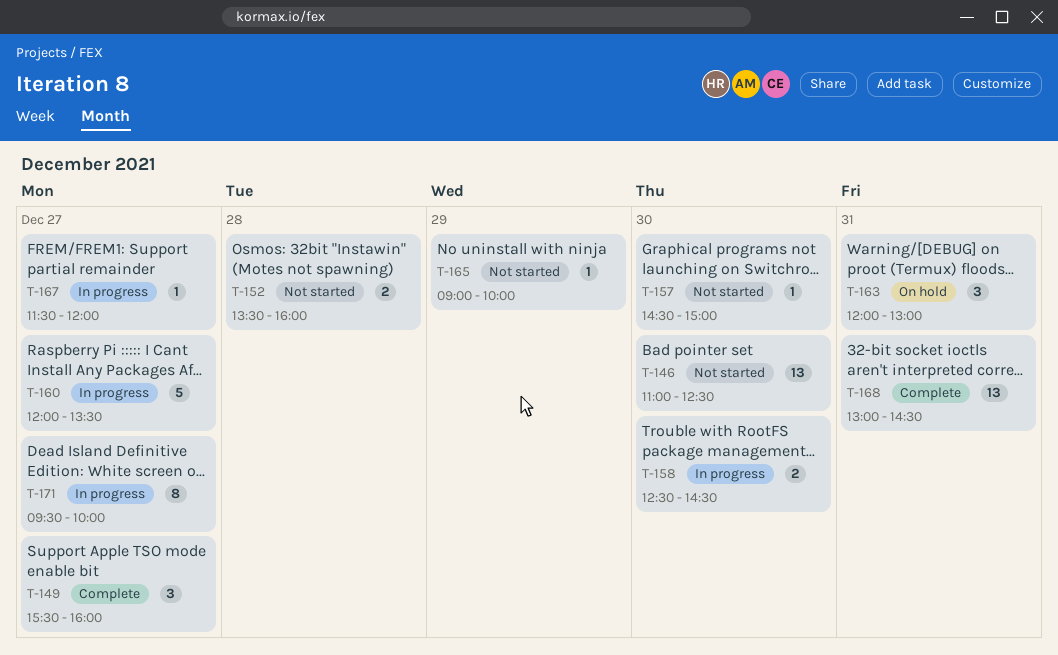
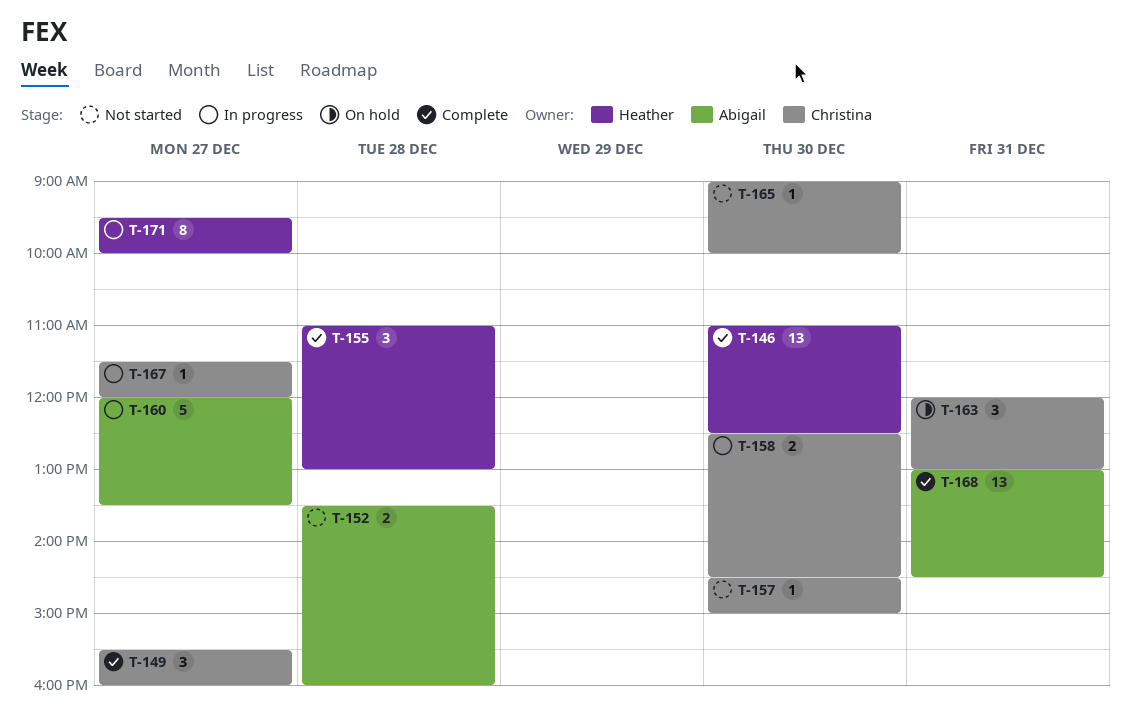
T-146, status: Not started -> Complete
T-155: none -> present
T-165, day: Dec 29 -> Dec 30

